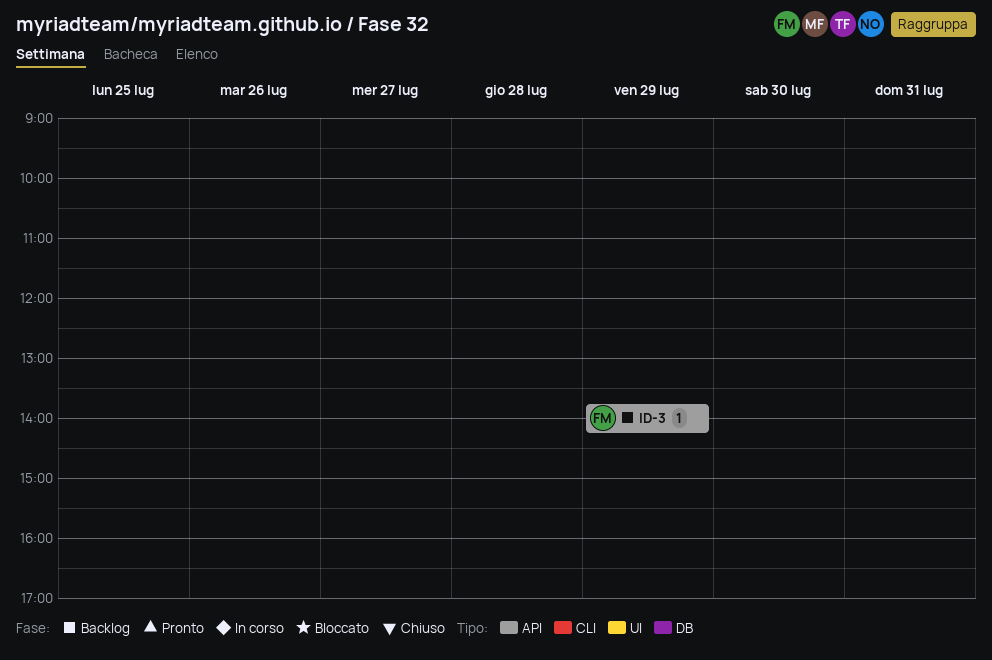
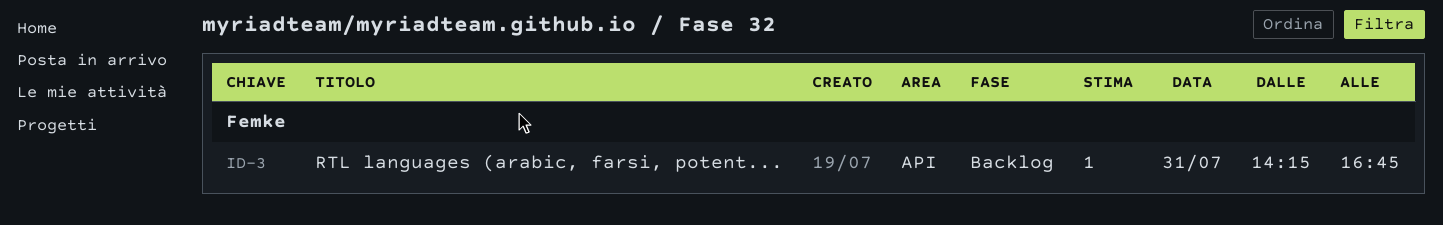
ID-3, day: Jul 29 -> Jul 31
ID-3, begins: 13:45 -> 14:15
ID-3, ends: 14:15 -> 16:45

